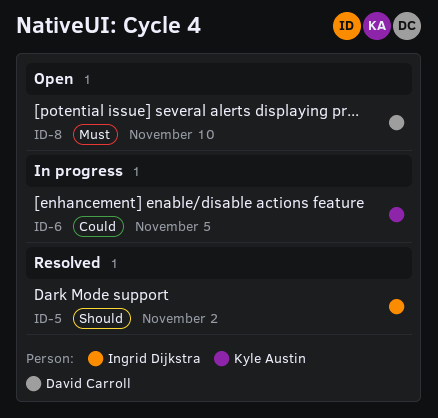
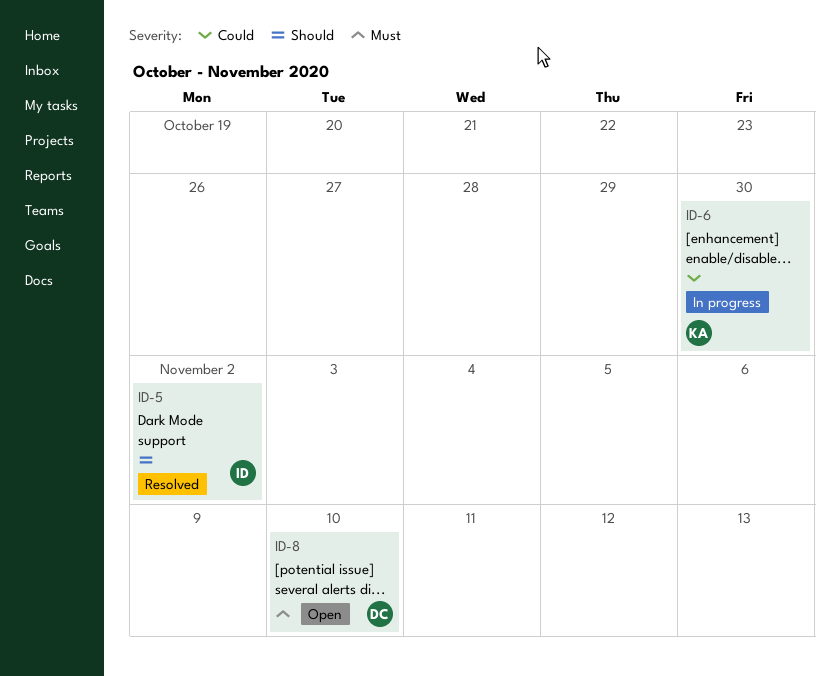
ID-6, due: Nov 5 -> Oct 30

